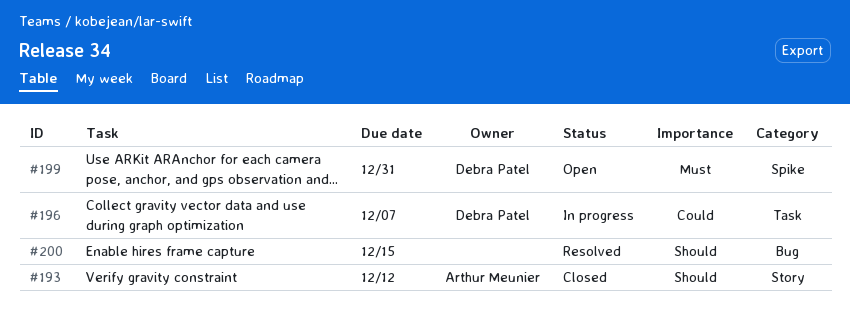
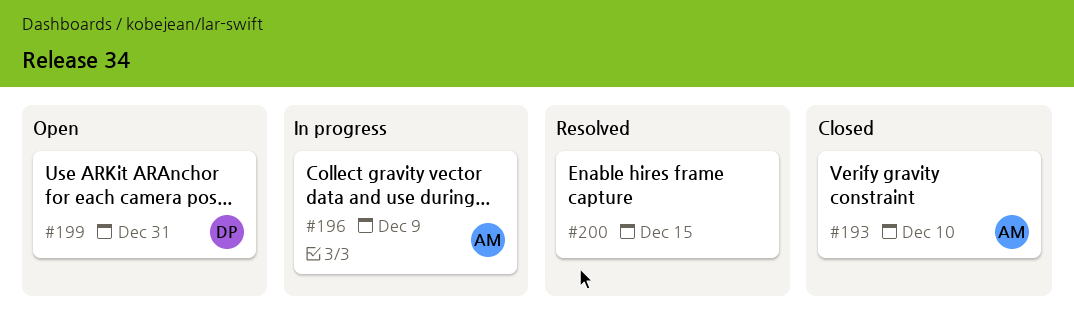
#193, due: Dec 12 -> Dec 10
#196, owner: Debra Patel -> Arthur Meunier
#196, due: Dec 7 -> Dec 9

